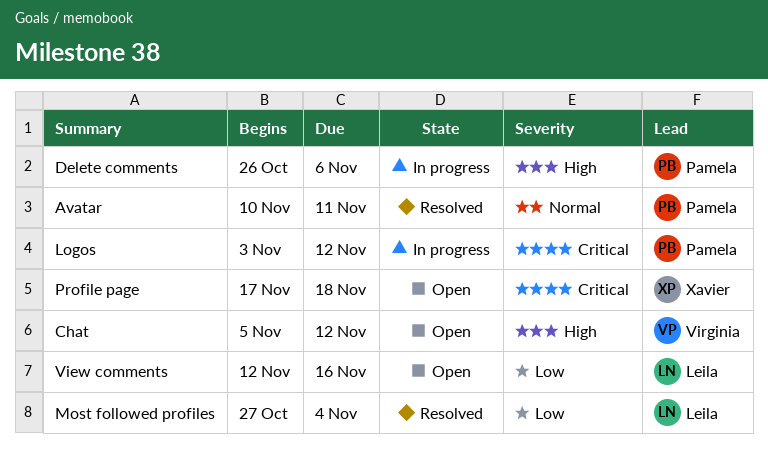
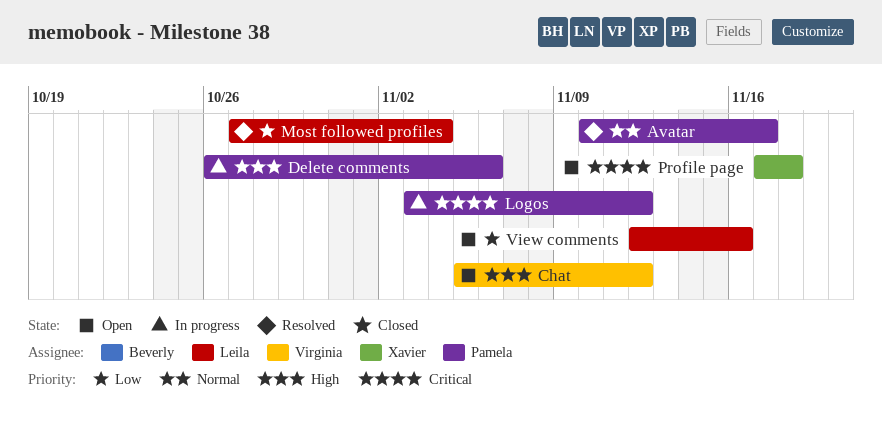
Avatar, due: Nov 11 -> Nov 17

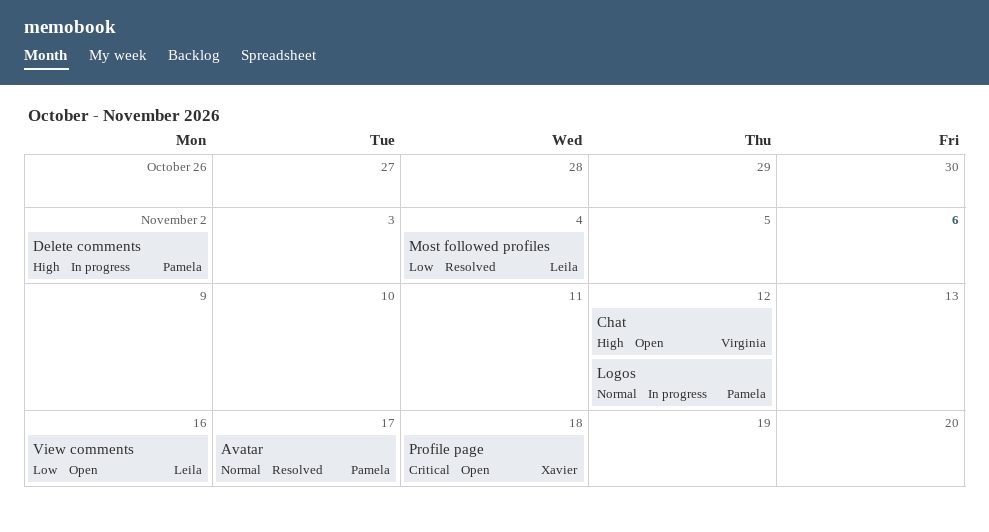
Delete comments, due: Nov 6 -> Nov 2
Logos, priority: Critical -> Normal

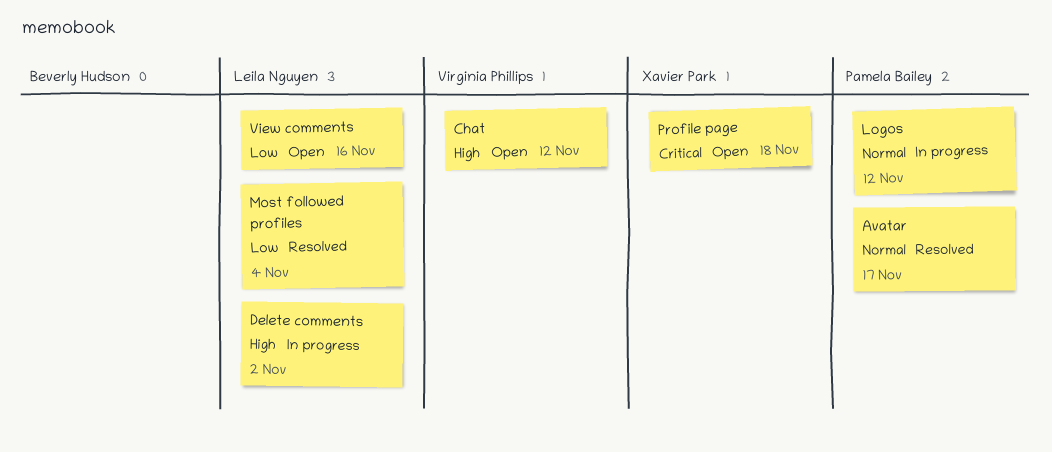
Delete comments, owner: Pamela Bailey -> Leila Nguyen

